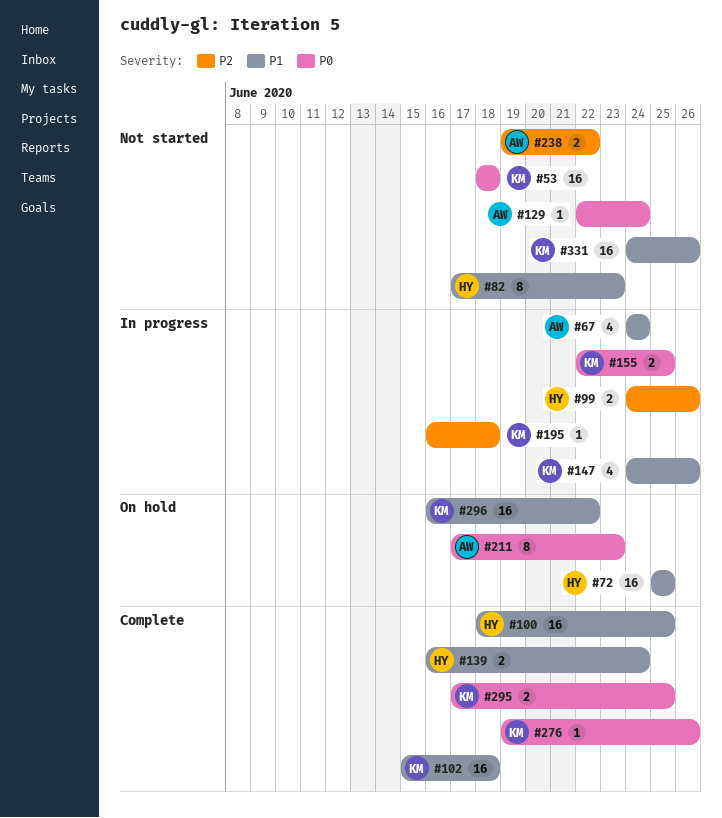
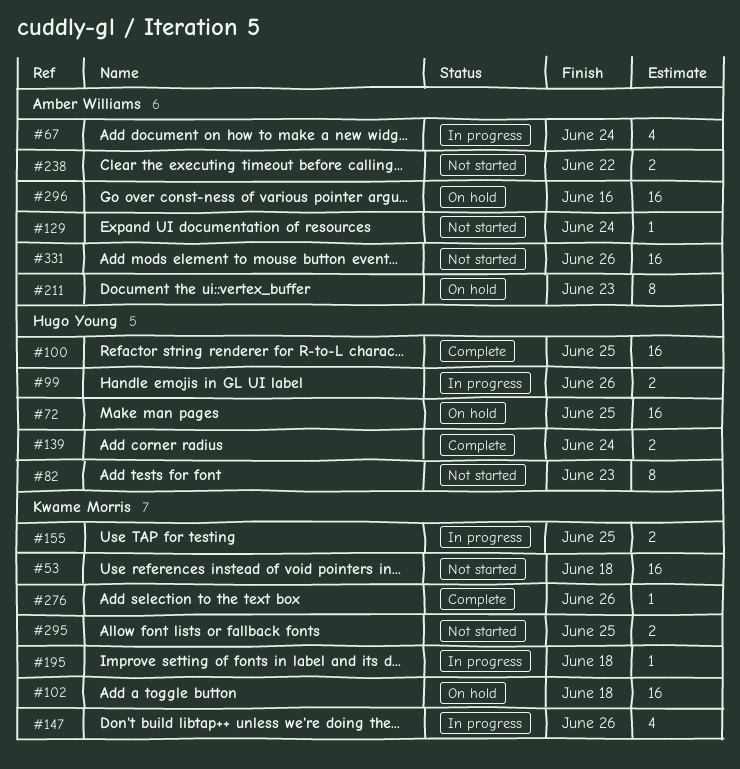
#102, status: Complete -> On hold
#295, status: Complete -> Not started
#296, owner: Kwame Morris -> Amber Williams
#296, due: Jun 22 -> Jun 16
#331, owner: Kwame Morris -> Amber Williams

